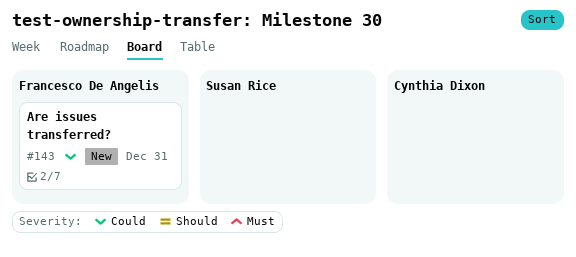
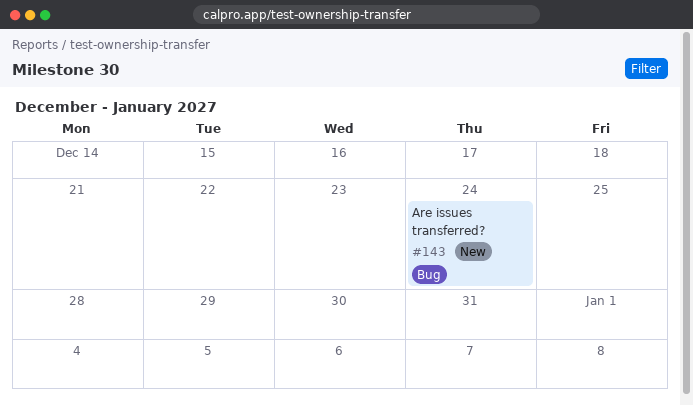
#143, due: Dec 31 -> Dec 24

